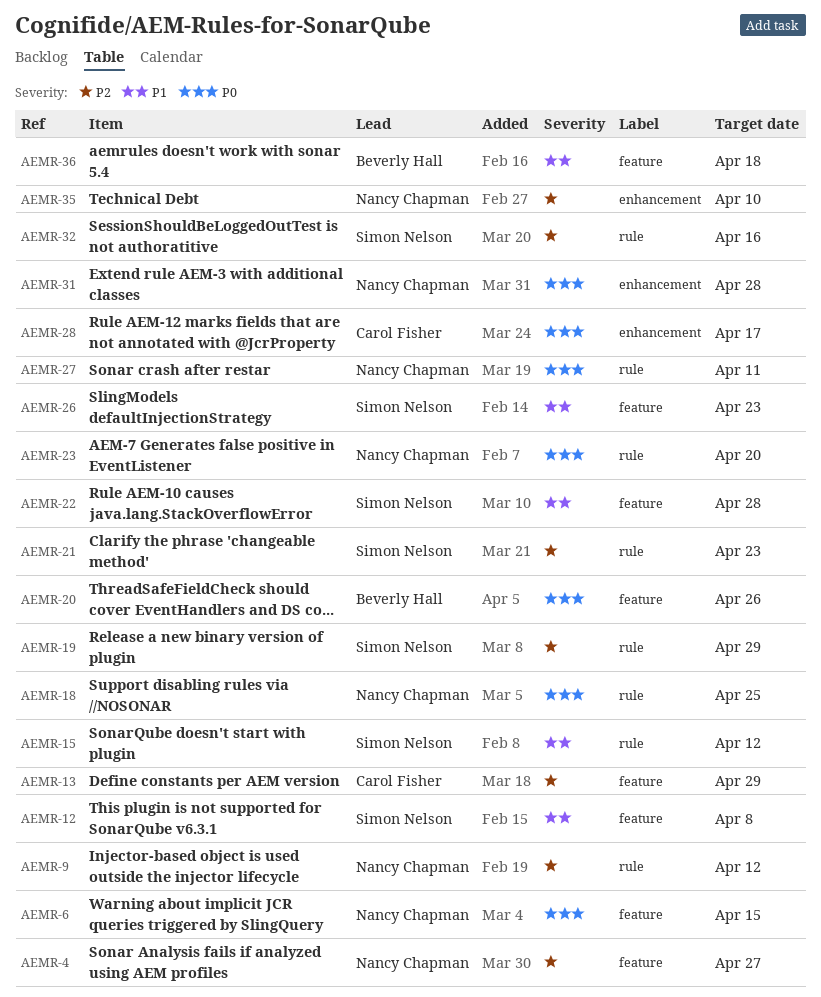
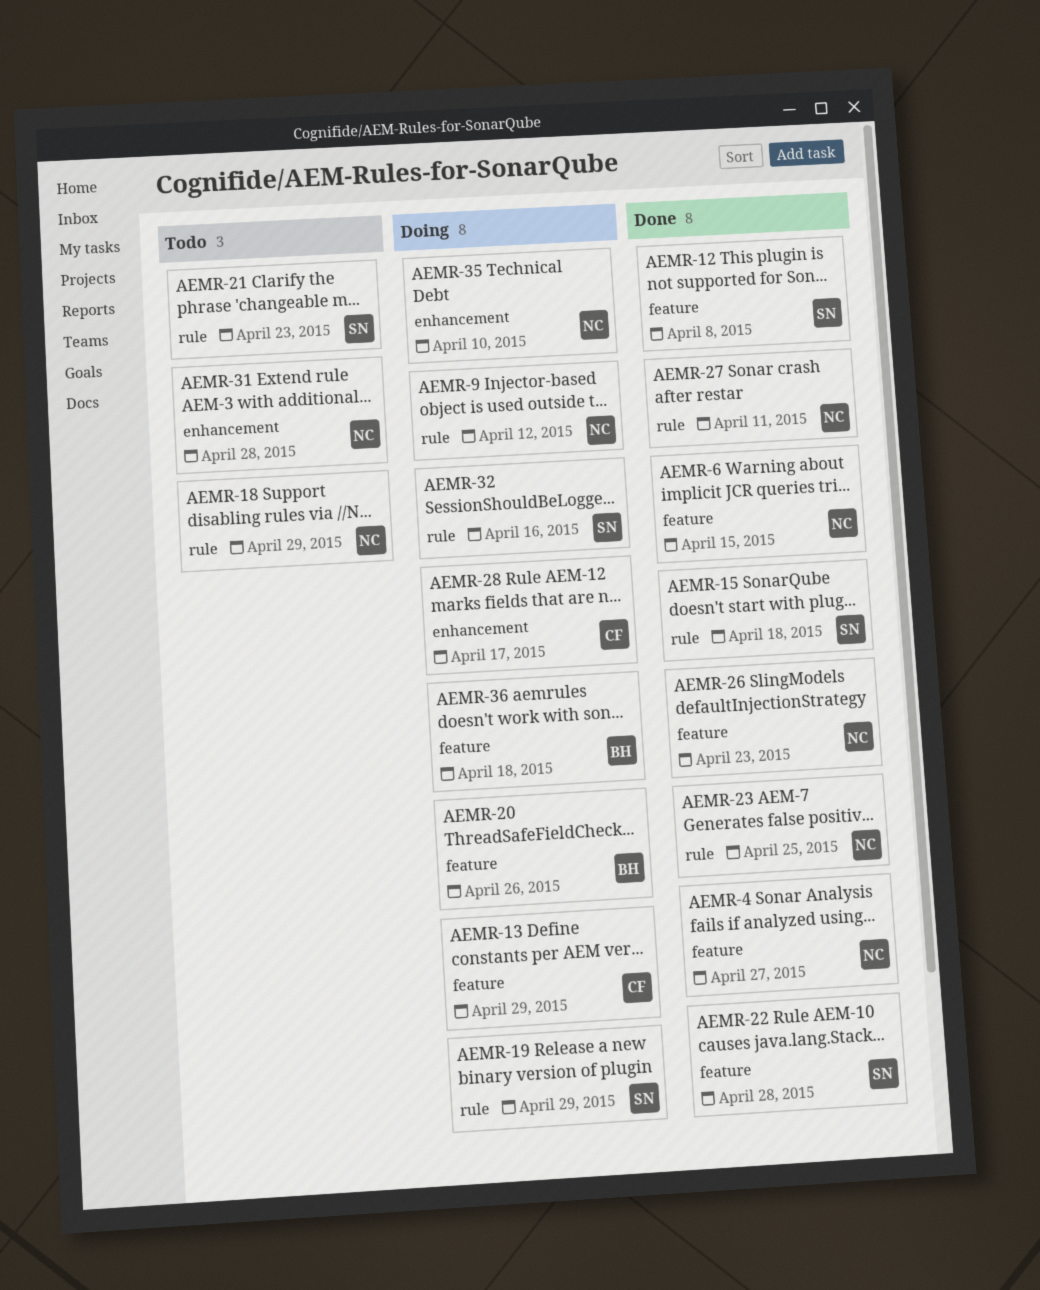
AEMR-15, due: Apr 12 -> Apr 18
AEMR-18, due: Apr 25 -> Apr 29
AEMR-23, due: Apr 20 -> Apr 25
AEMR-26, owner: Simon Nelson -> Nancy Chapman

